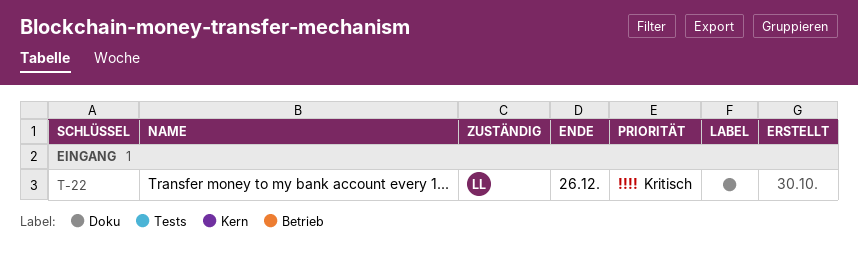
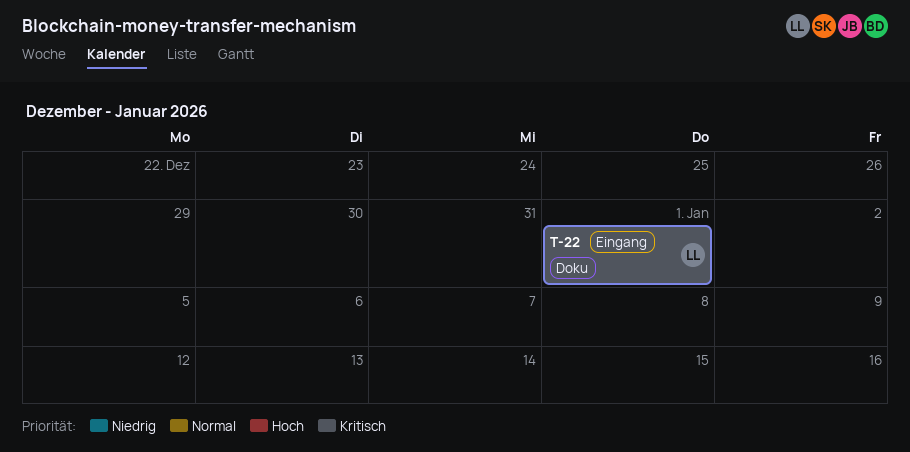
T-22, due: Dec 26 -> Jan 1

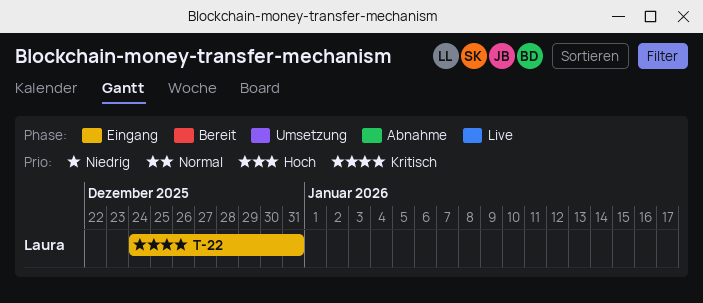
T-22, due: Jan 1 -> Dec 31

